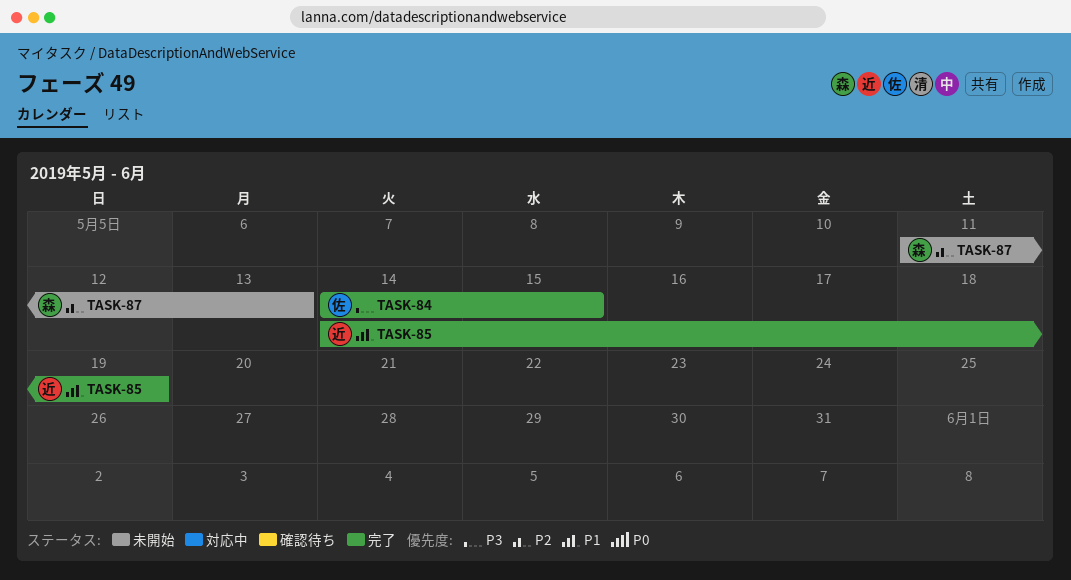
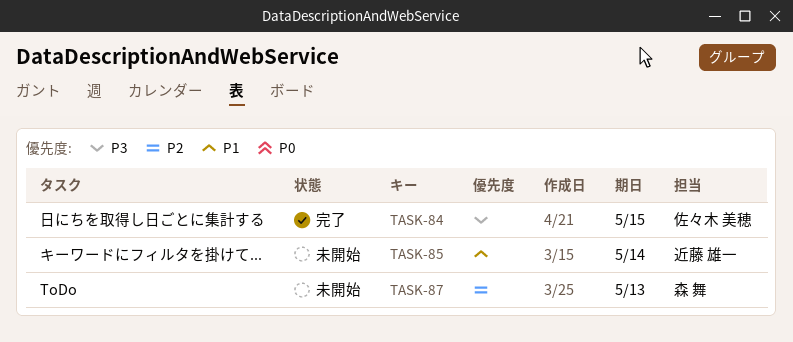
TASK-85, status: 完了 -> 未開始
TASK-85, due: May 19 -> May 14

